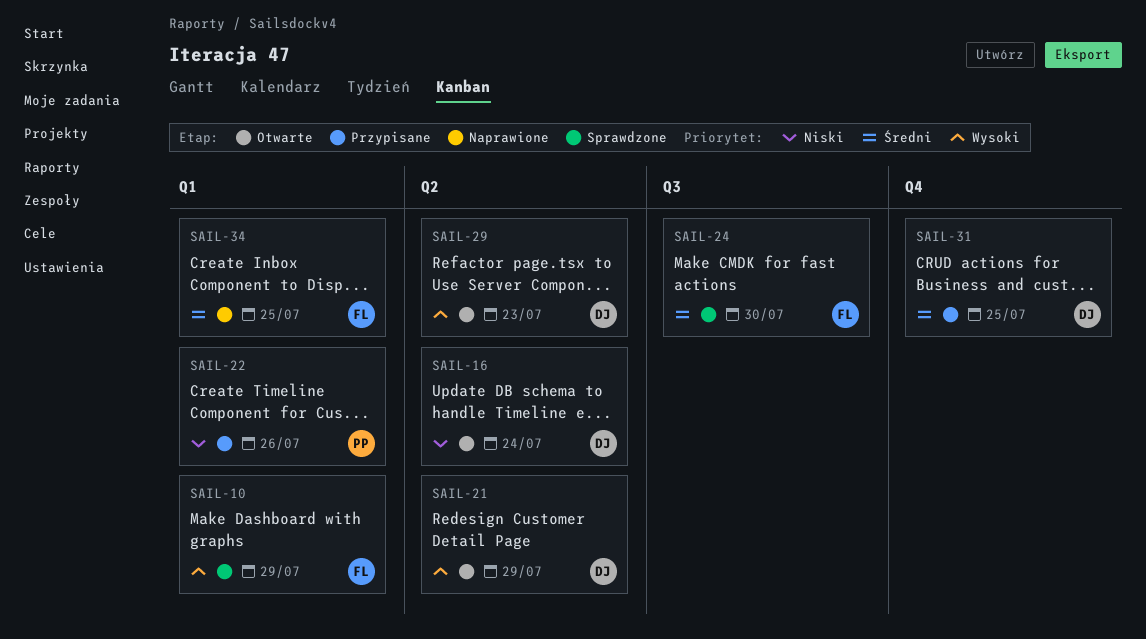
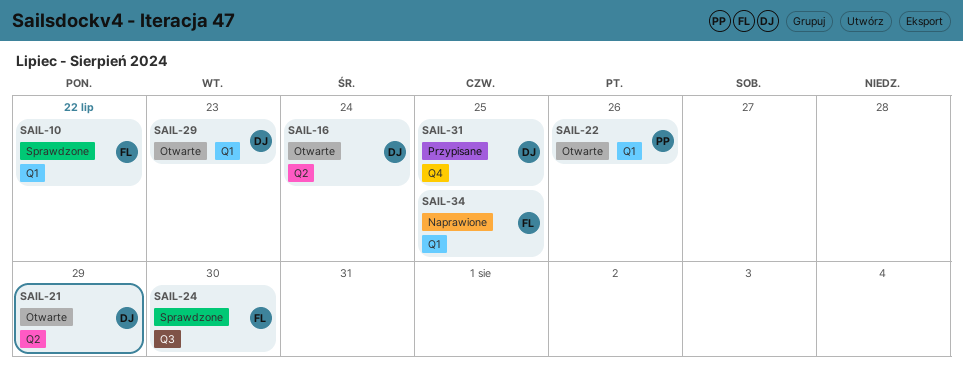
SAIL-10, due: Jul 29 -> Jul 22
SAIL-22, status: Przypisane -> Otwarte
SAIL-29, label: Q2 -> Q1

